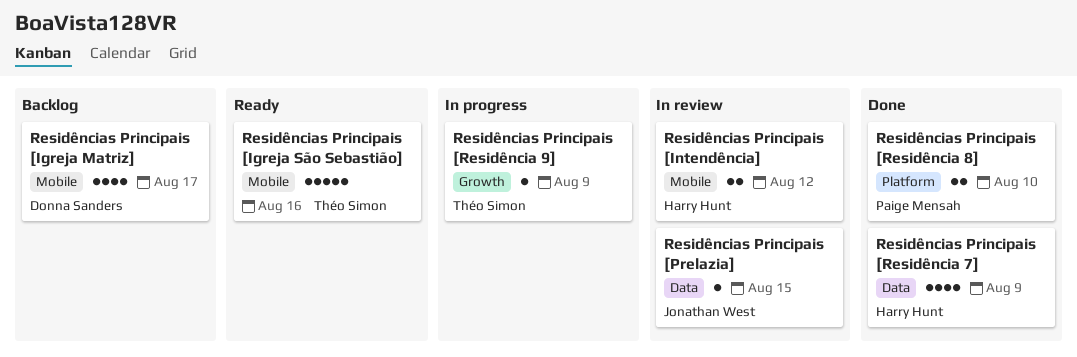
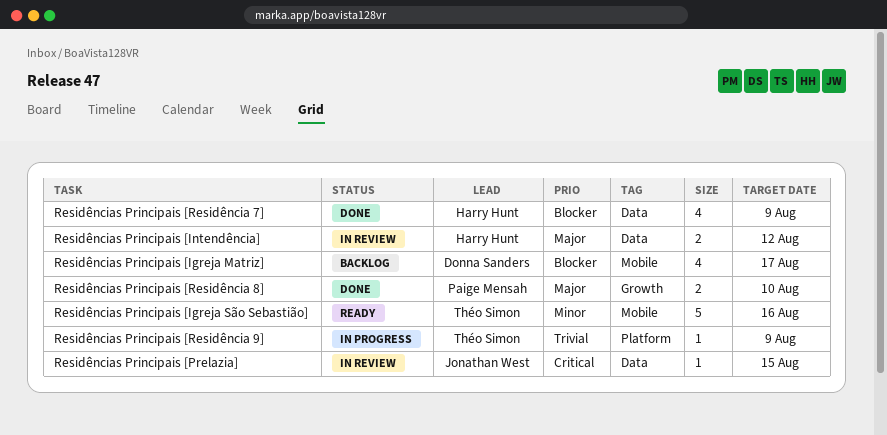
Residências Principais [Intendência], label: Mobile -> Data
Residências Principais [Residência 8], label: Platform -> Growth
Residências Principais [Residência 9], label: Growth -> Platform

